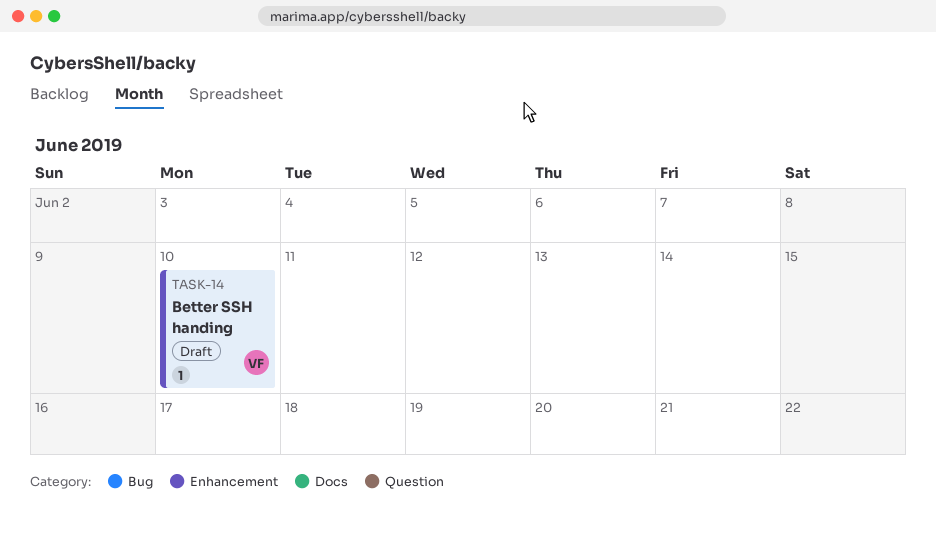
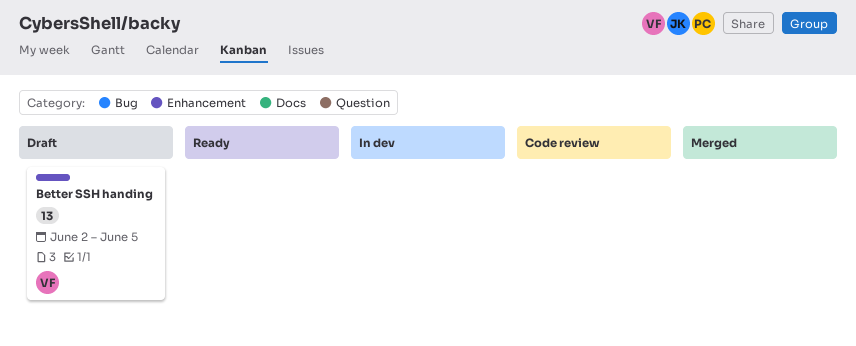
Better SSH handing, estimate: 1 -> 13
Better SSH handing, due: Jun 10 -> Jun 5

